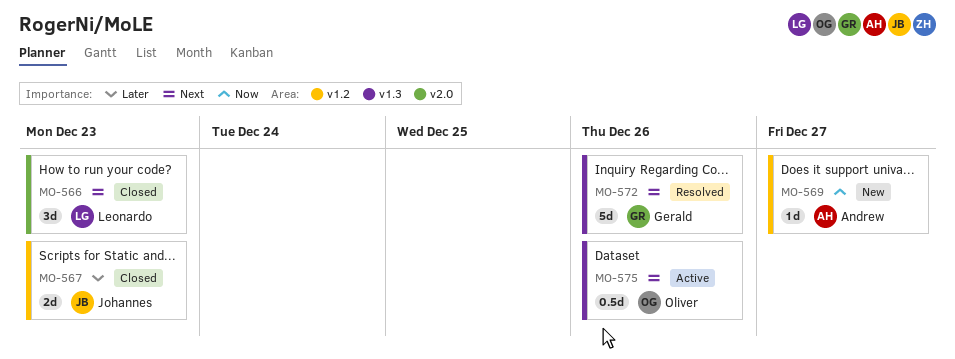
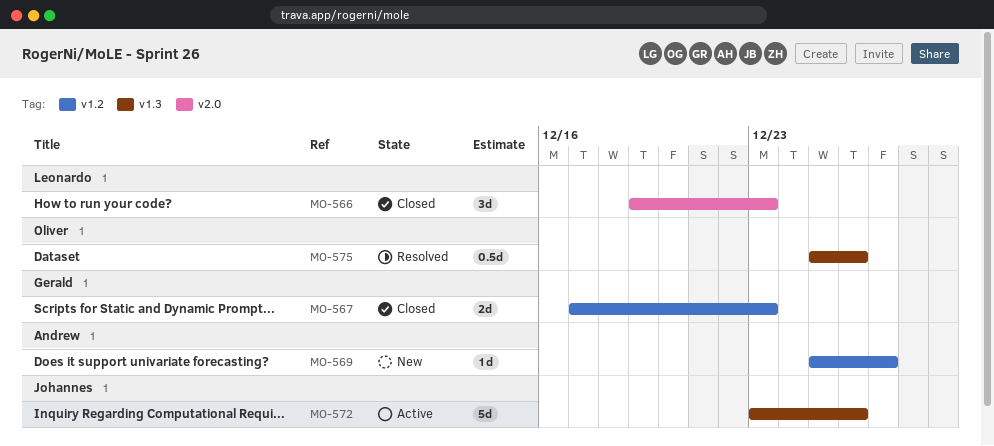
MO-567, owner: Johannes -> Gerald
MO-572, status: Resolved -> Active
MO-572, owner: Gerald -> Johannes
MO-575, status: Active -> Resolved

